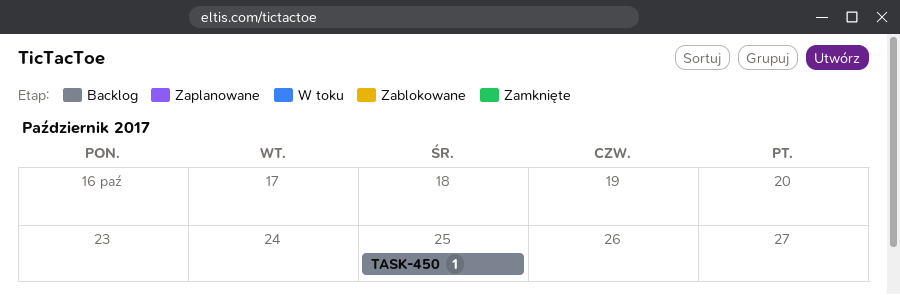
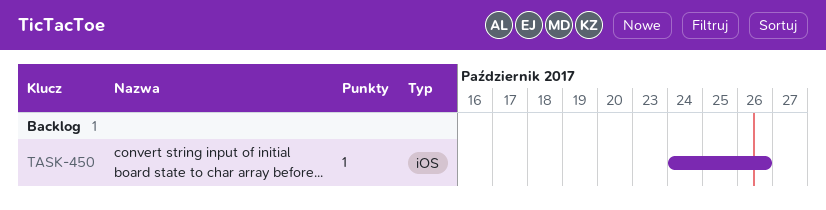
TASK-450, start: Oct 25 -> Oct 24
TASK-450, due: Oct 25 -> Oct 26

